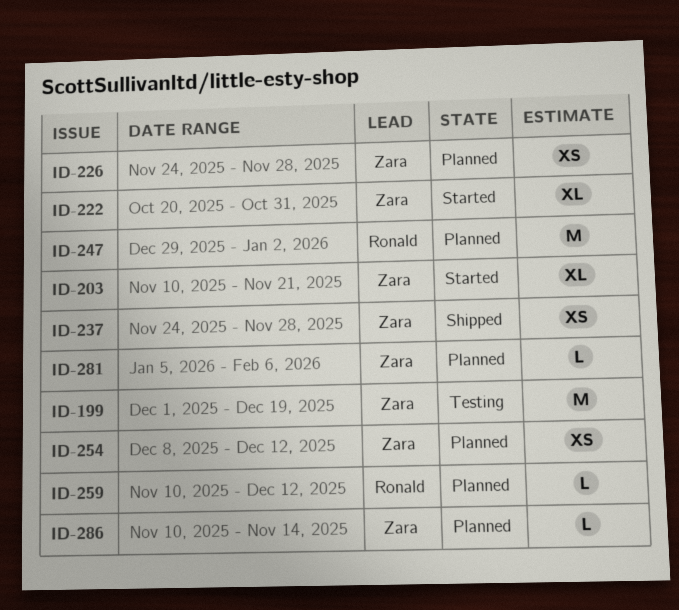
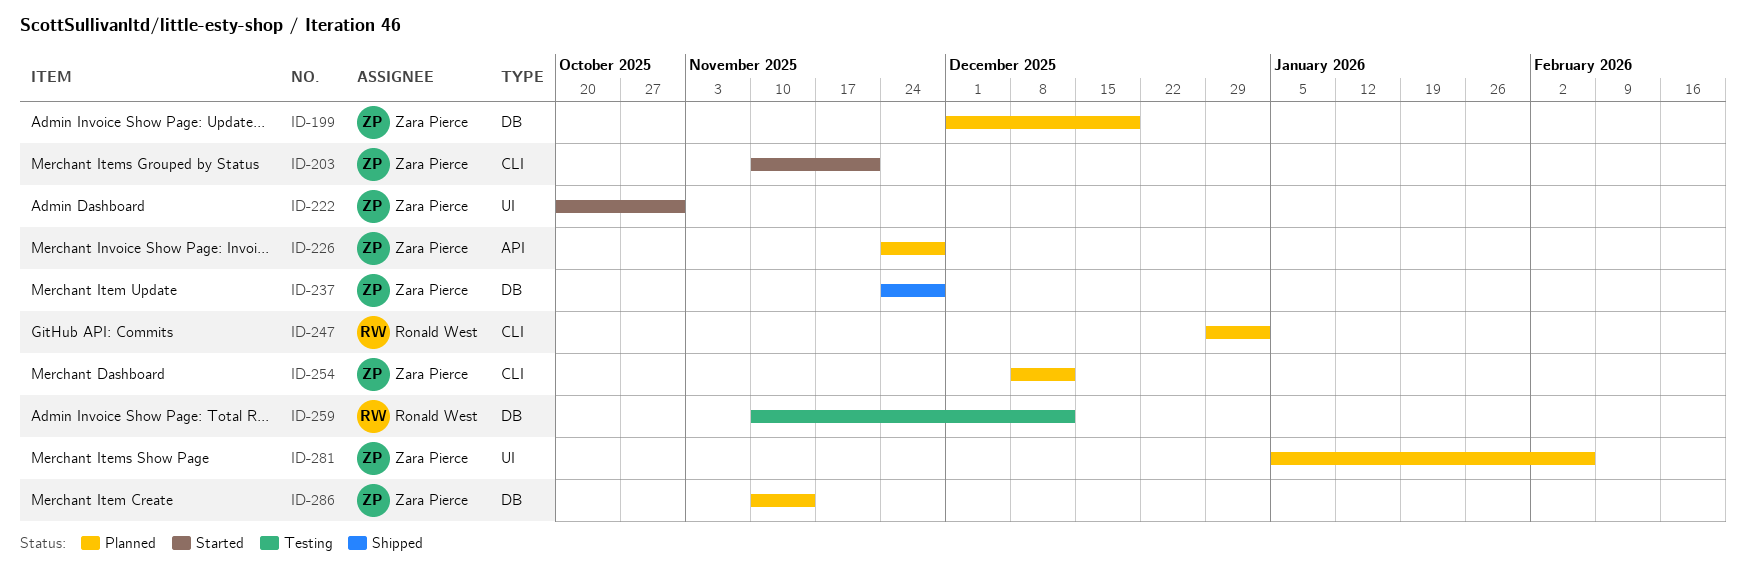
ID-199, status: Testing -> Planned
ID-259, status: Planned -> Testing

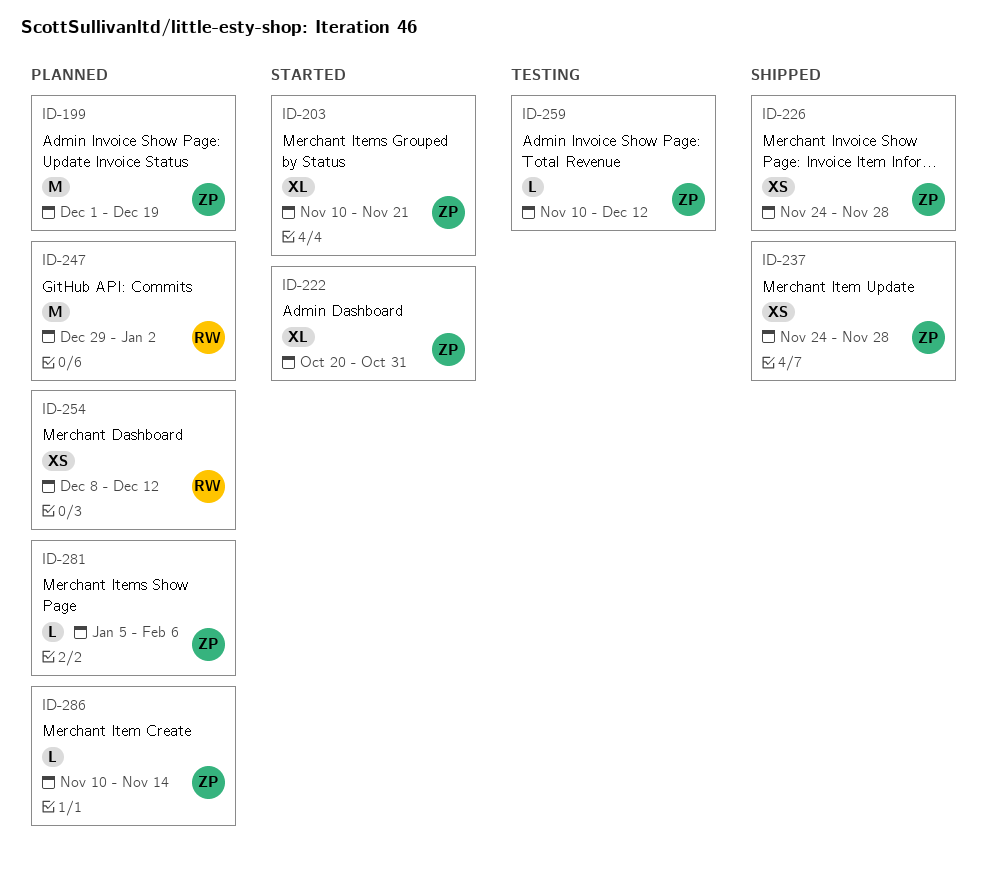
ID-226, status: Planned -> Shipped
ID-254, owner: Zara Pierce -> Ronald West
ID-259, owner: Ronald West -> Zara Pierce

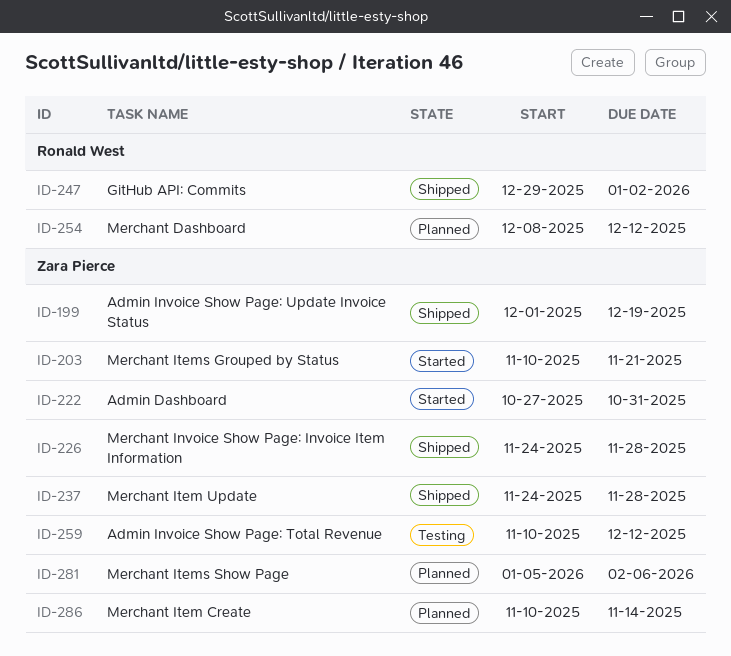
ID-199, status: Planned -> Shipped
ID-222, start: Oct 20 -> Oct 27
ID-247, status: Planned -> Shipped

